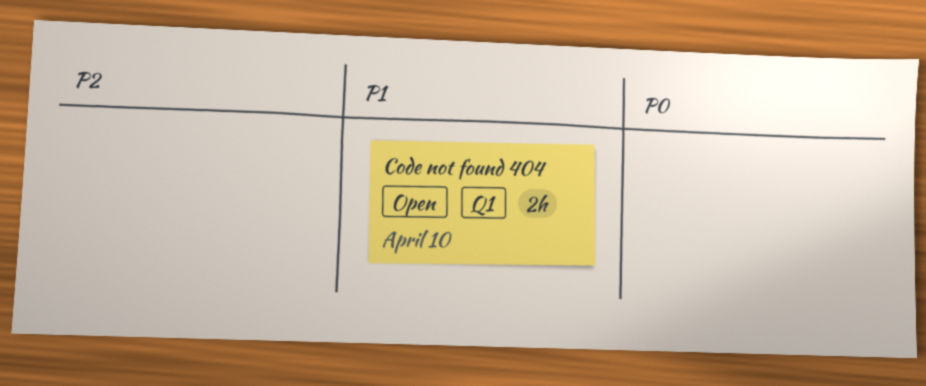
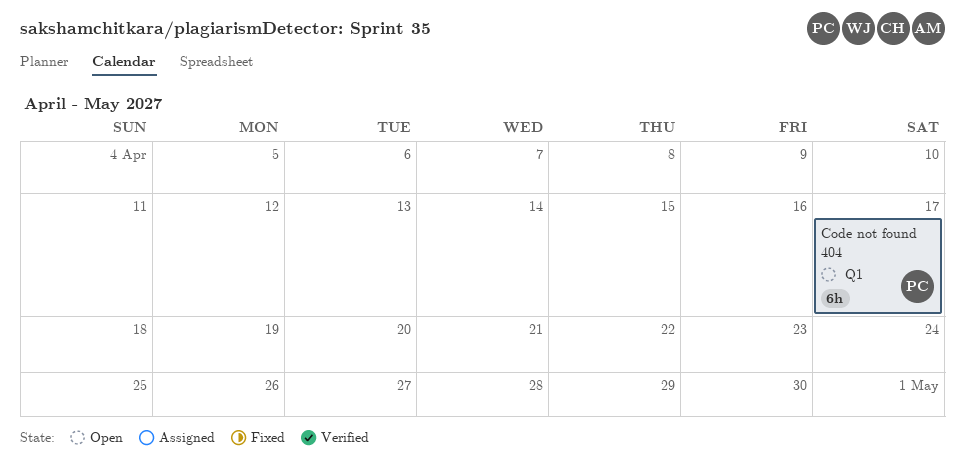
Code not found 404, estimate: 2h -> 6h
Code not found 404, due: Apr 10 -> Apr 17

